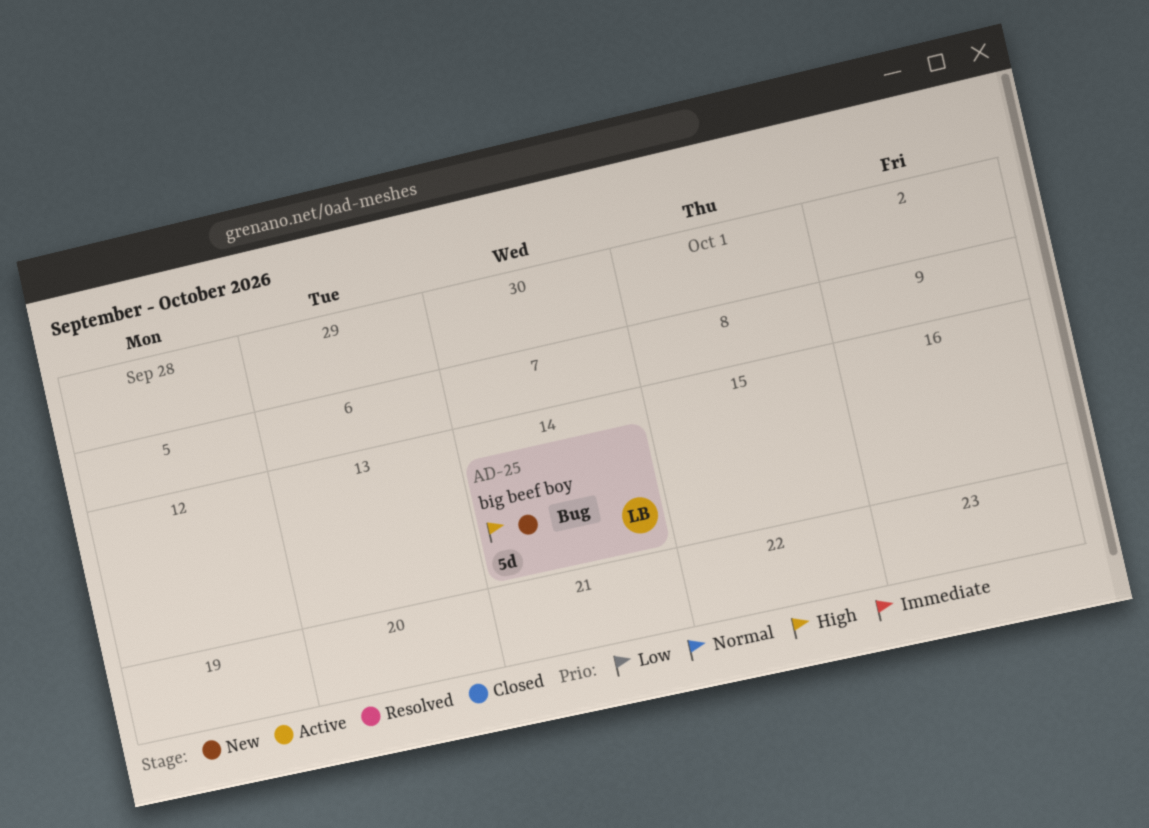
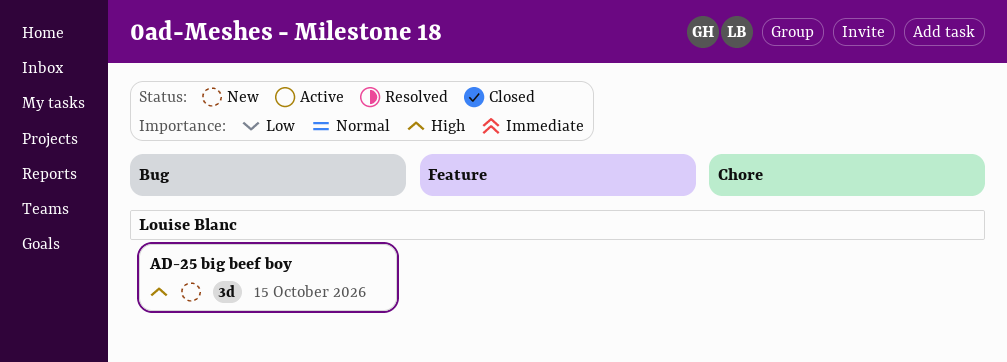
AD-25, estimate: 5d -> 3d
AD-25, due: Oct 14 -> Oct 15

